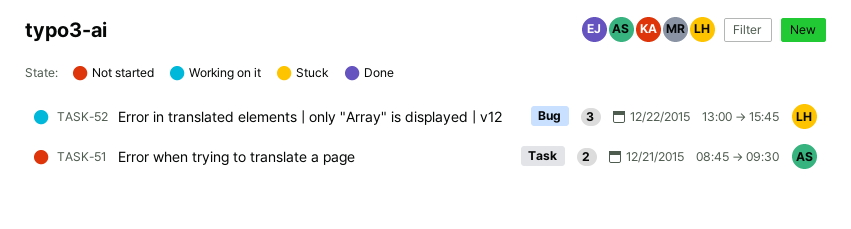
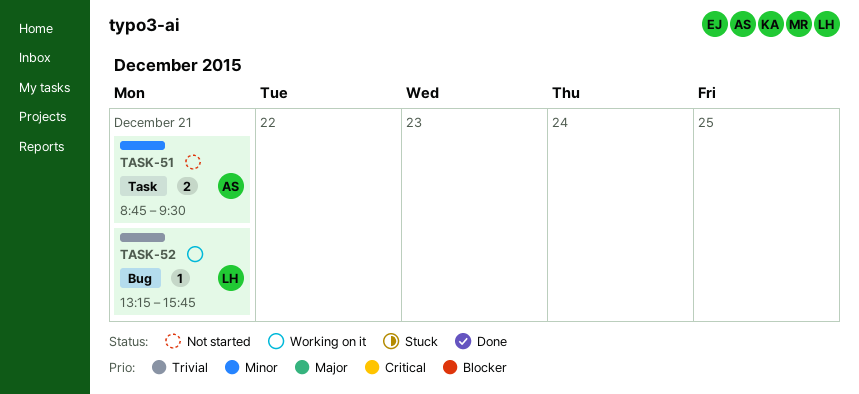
TASK-52, estimate: 3 -> 1
TASK-52, day: Dec 22 -> Dec 21
TASK-52, begins: 13:00 -> 13:15

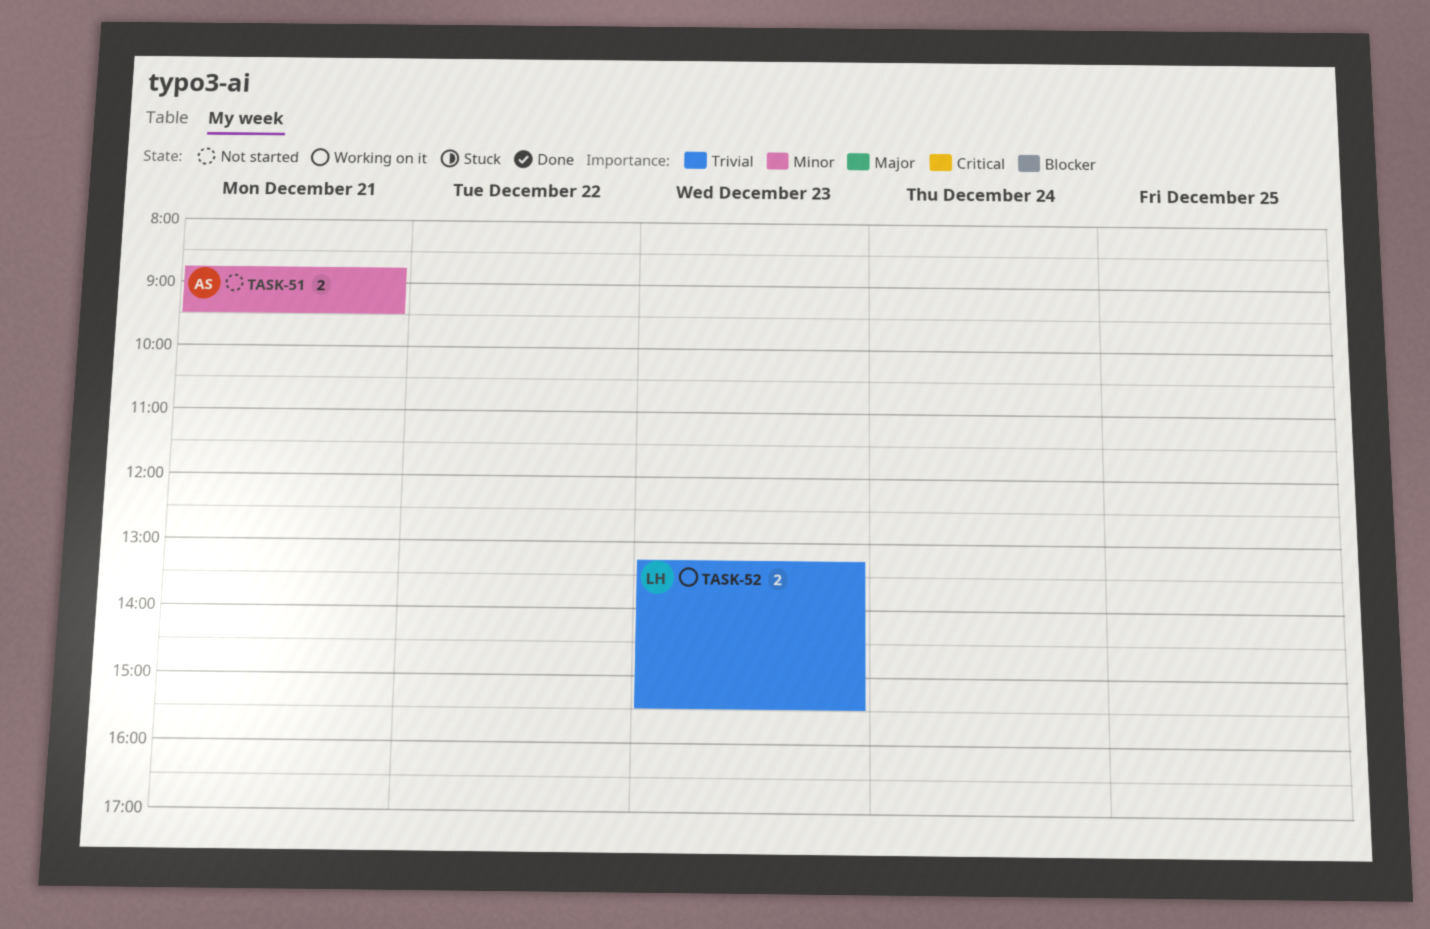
TASK-52, estimate: 1 -> 2
TASK-52, day: Dec 21 -> Dec 23
TASK-52, ends: 15:45 -> 15:30

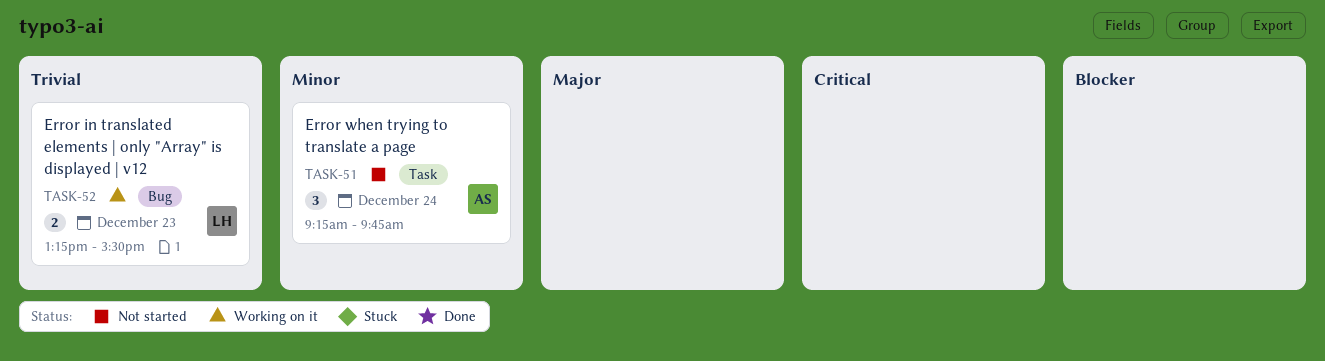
TASK-51, estimate: 2 -> 3
TASK-51, day: Dec 21 -> Dec 24
TASK-51, begins: 08:45 -> 09:15
TASK-51, ends: 09:30 -> 09:45

